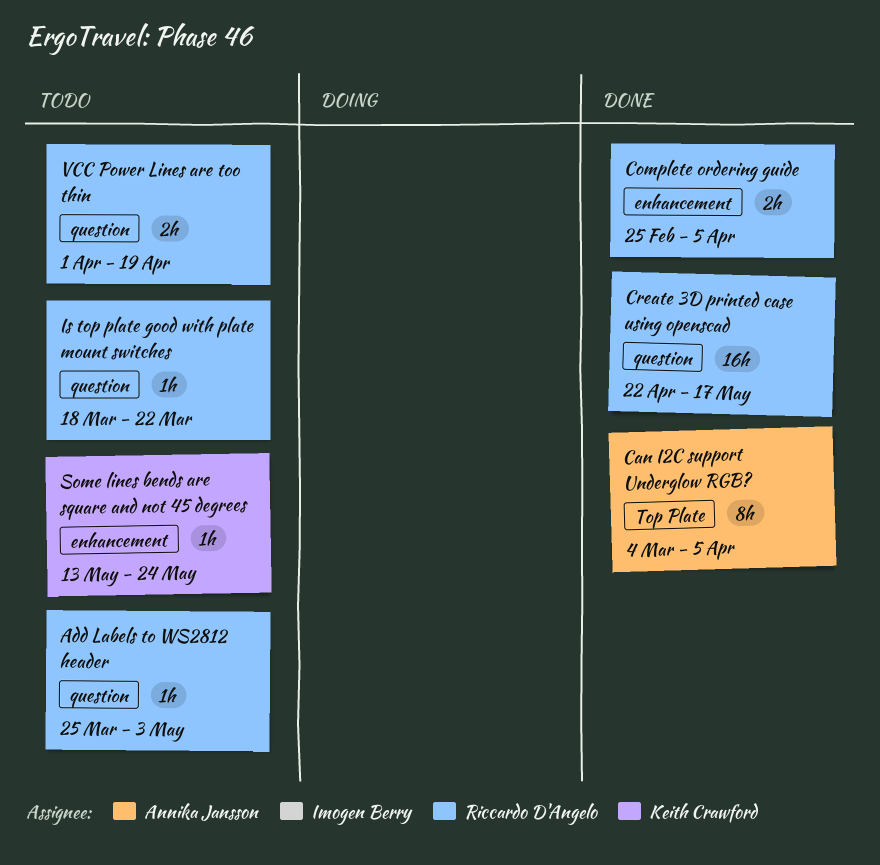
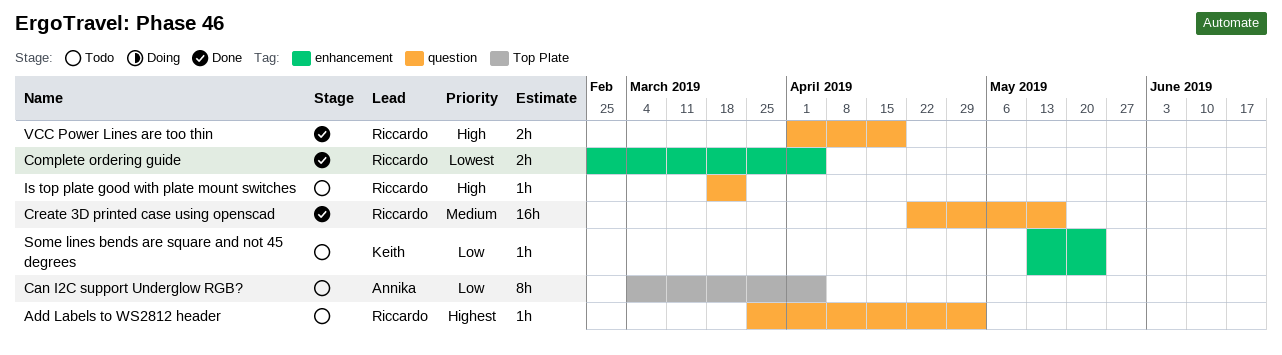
Can I2C support Underglow RGB?, status: Done -> Todo
VCC Power Lines are too thin, status: Todo -> Done

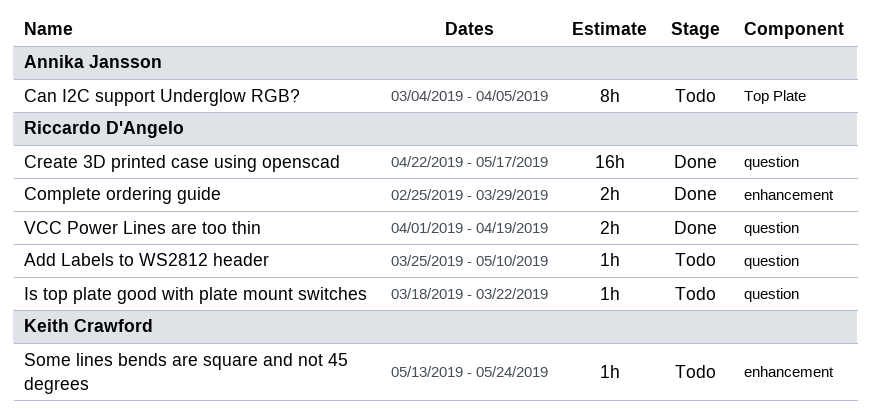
Add Labels to WS2812 header, due: May 3 -> May 10
Complete ordering guide, due: Apr 5 -> Mar 29

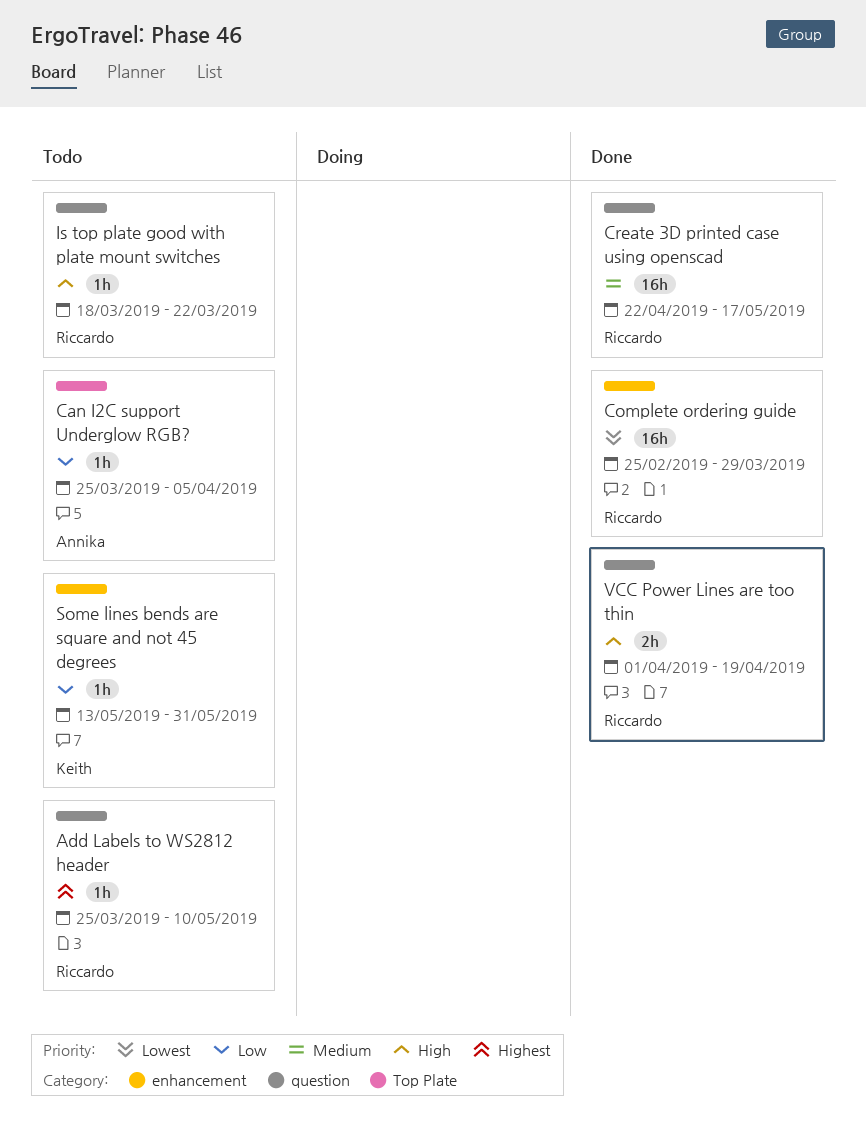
Can I2C support Underglow RGB?, estimate: 8h -> 1h
Can I2C support Underglow RGB?, start: Mar 4 -> Mar 25
Complete ordering guide, estimate: 2h -> 16h
Some lines bends are square and not 45 degrees, due: May 24 -> May 31

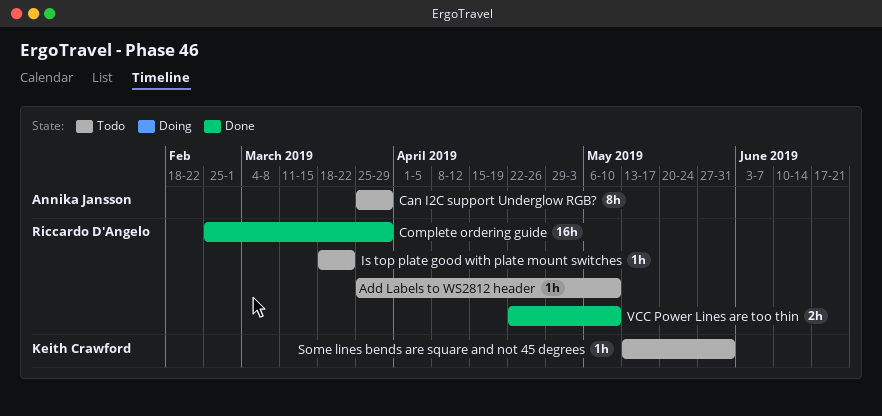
Can I2C support Underglow RGB?, estimate: 1h -> 8h
Can I2C support Underglow RGB?, due: Apr 5 -> Mar 29
Create 3D printed case using openscad: present -> none
VCC Power Lines are too thin, start: Apr 1 -> Apr 22
VCC Power Lines are too thin, due: Apr 19 -> May 10

